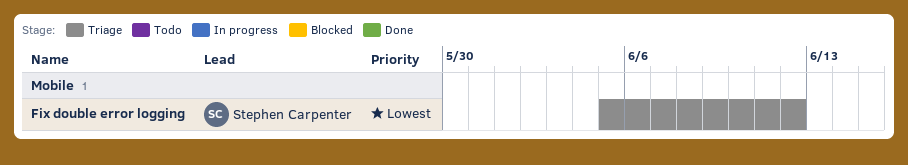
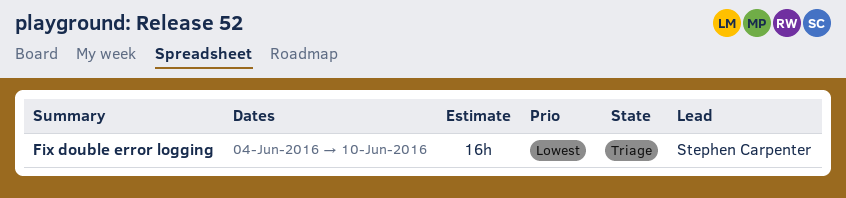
Fix double error logging, start: Jun 5 -> Jun 4
Fix double error logging, due: Jun 12 -> Jun 10

